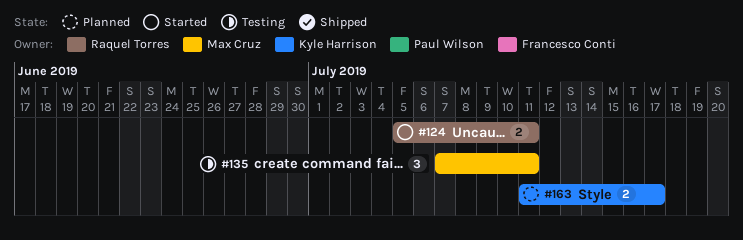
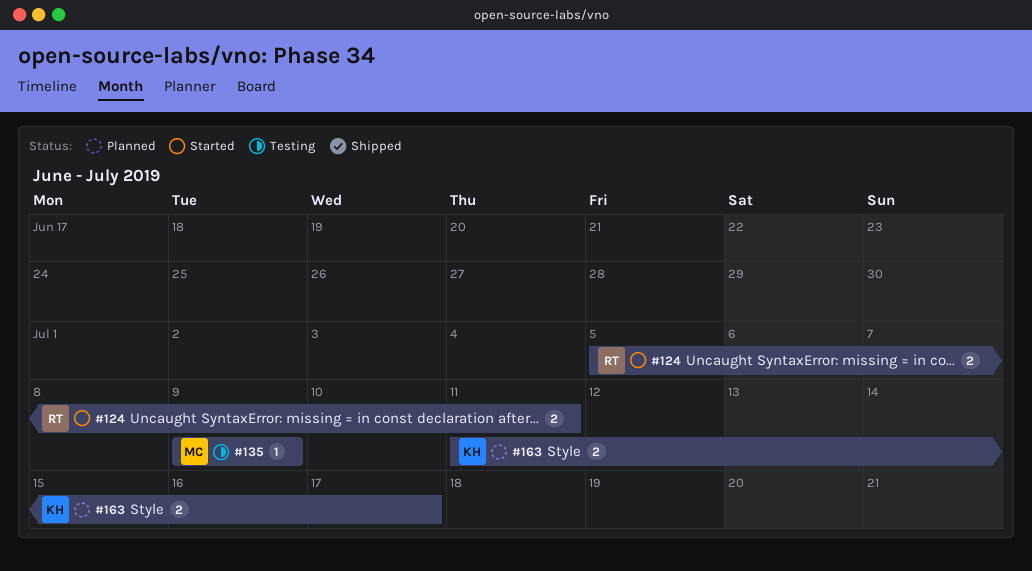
#135, estimate: 3 -> 1
#135, start: Jul 7 -> Jul 9
#135, due: Jul 11 -> Jul 9

